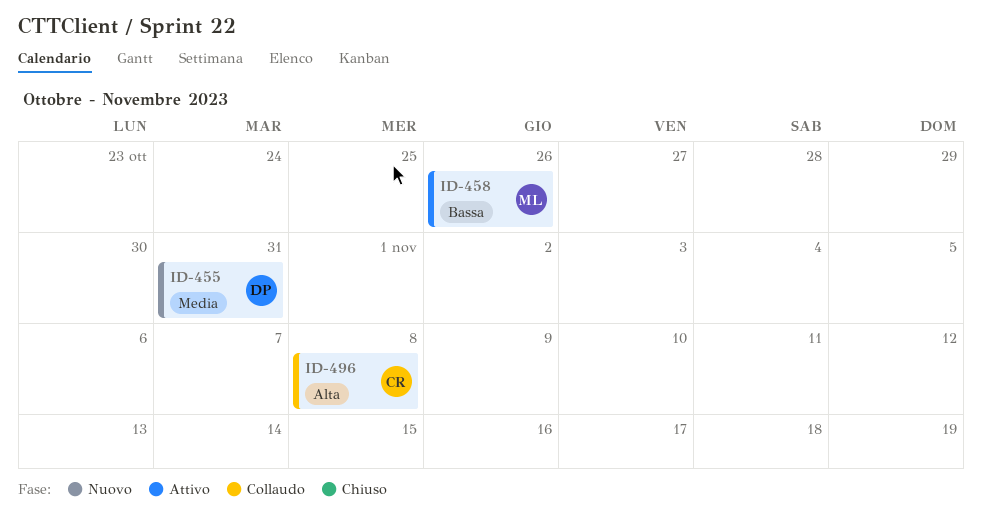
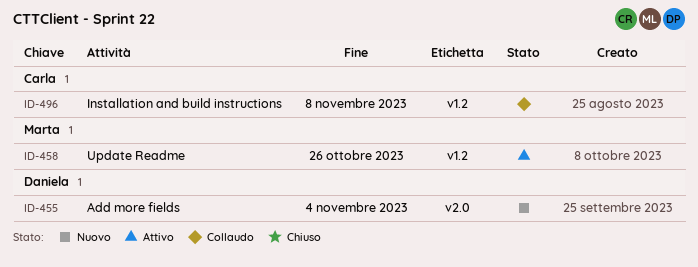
ID-455, due: Oct 31 -> Nov 4

